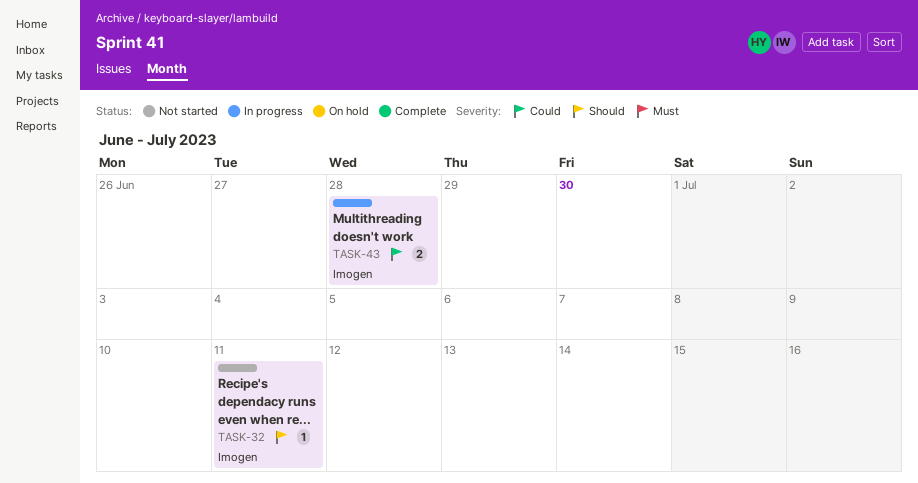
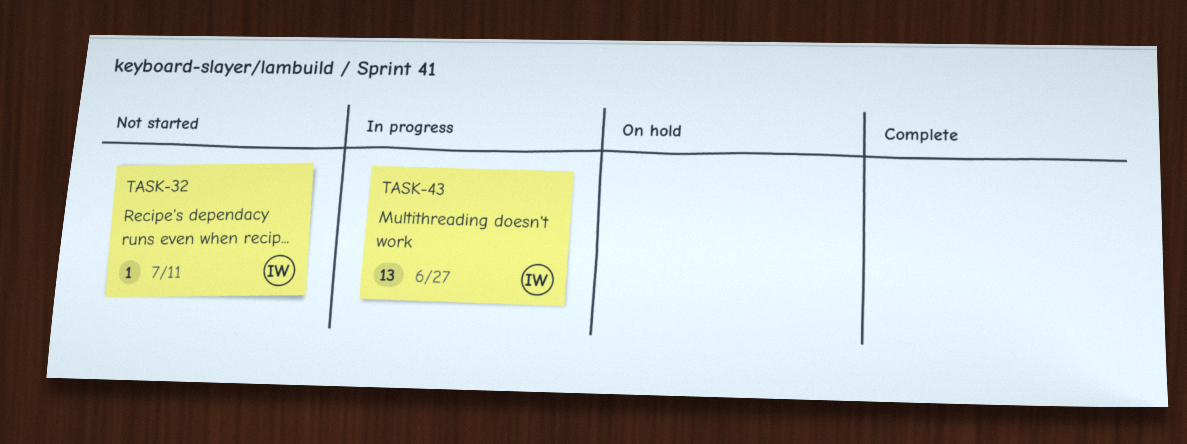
TASK-43, estimate: 2 -> 13
TASK-43, due: Jun 28 -> Jun 27

